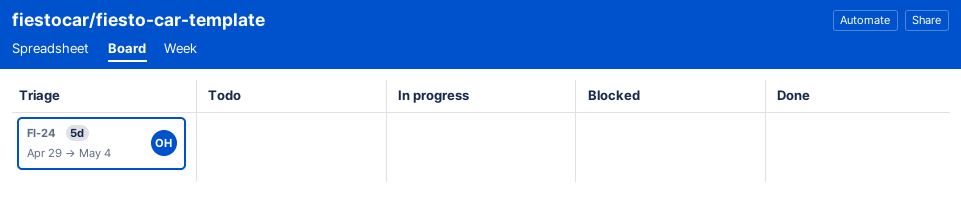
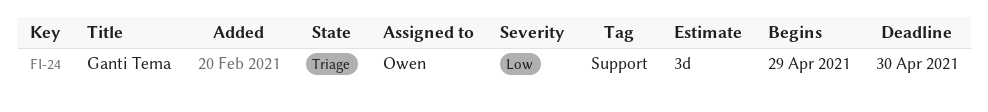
FI-24, estimate: 5d -> 3d
FI-24, due: May 4 -> Apr 30

